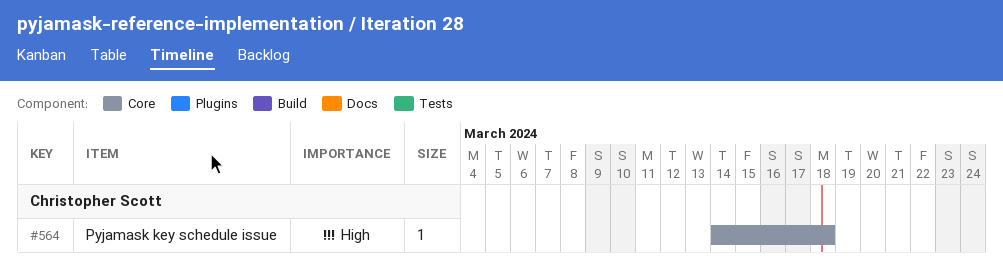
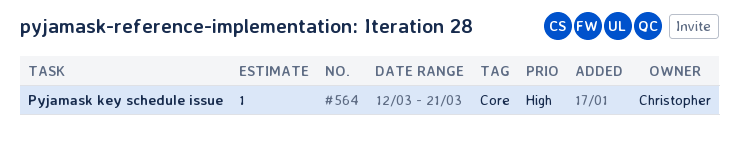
#564, start: Mar 14 -> Mar 12
#564, due: Mar 18 -> Mar 21

